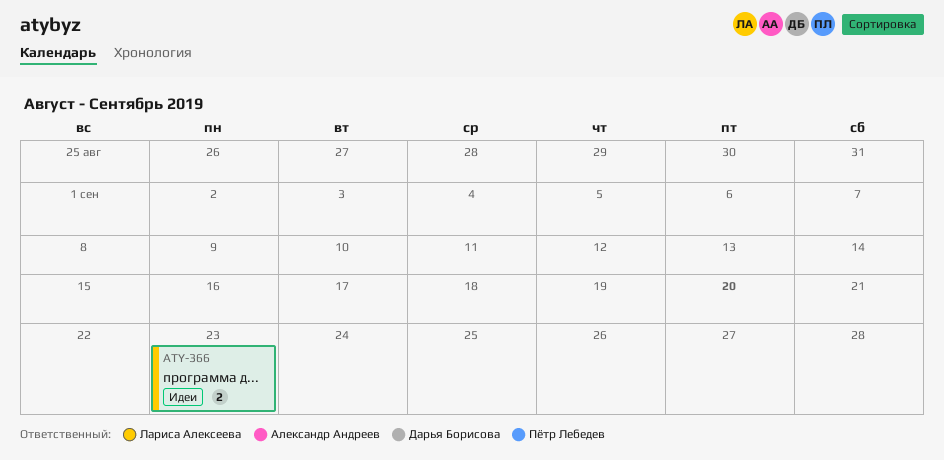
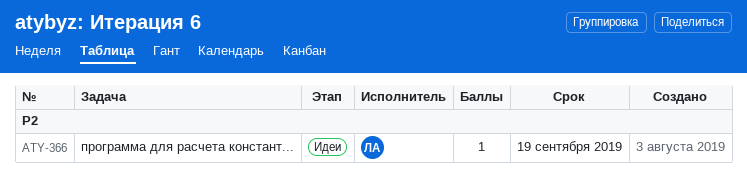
ATY-366, estimate: 2 -> 1
ATY-366, due: Sep 23 -> Sep 19

